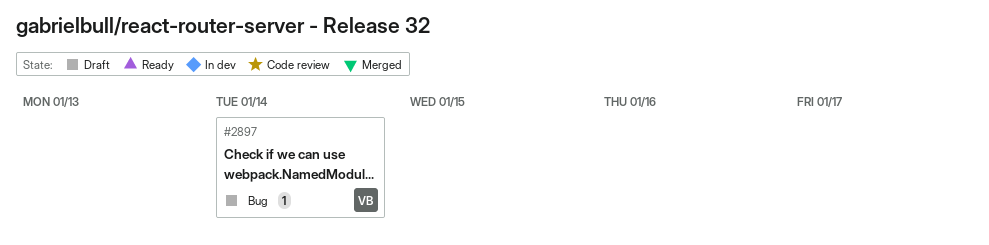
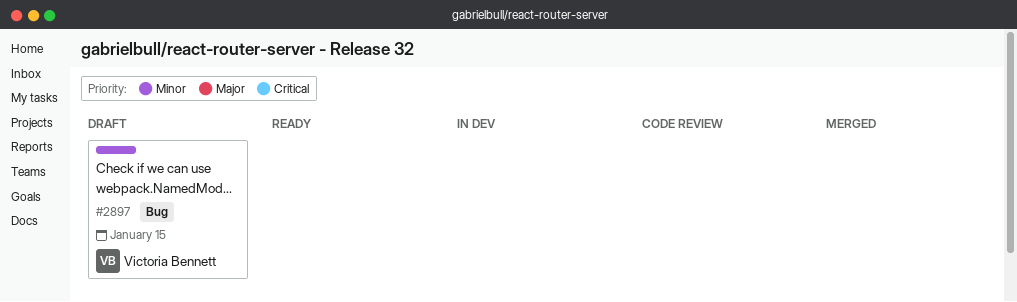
#2897, due: Jan 14 -> Jan 15

